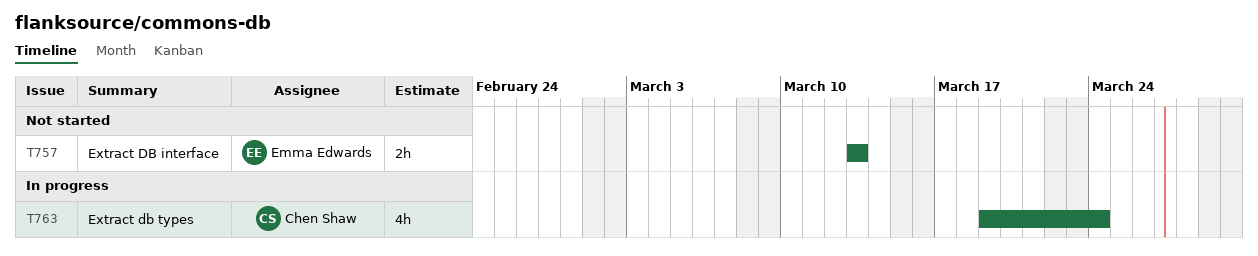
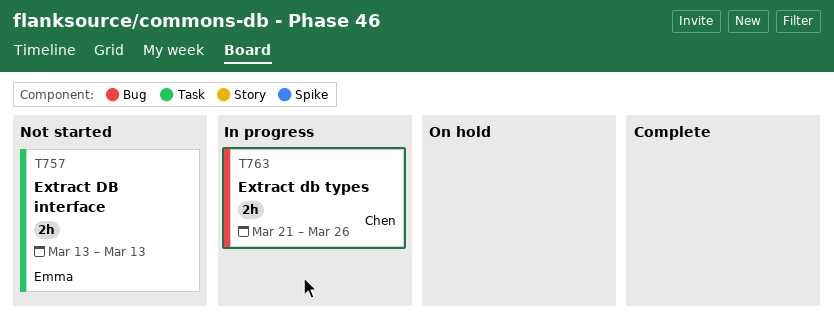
T763, estimate: 4h -> 2h
T763, start: Mar 19 -> Mar 21
T763, due: Mar 24 -> Mar 26

